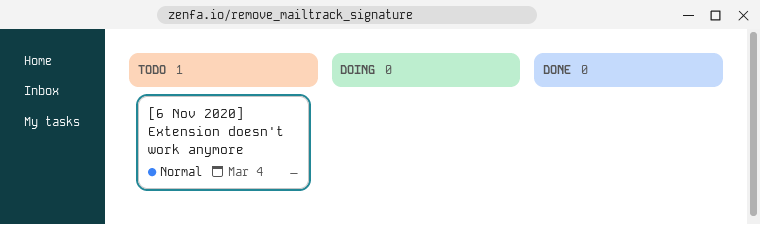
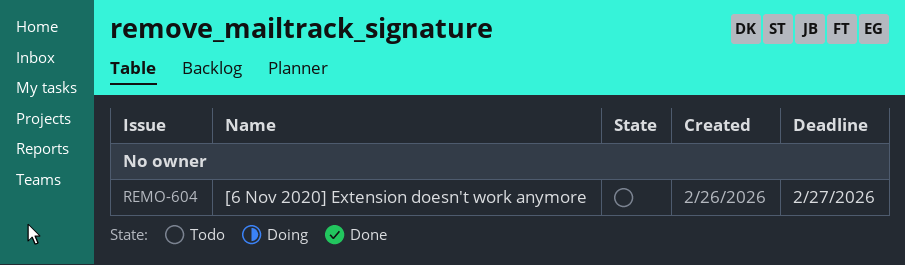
[6 Nov 2020] Extension doesn't work anymore, due: Mar 4 -> Feb 27

